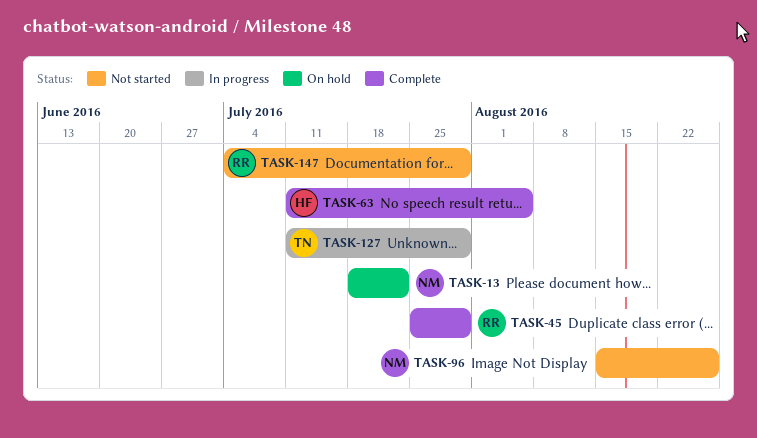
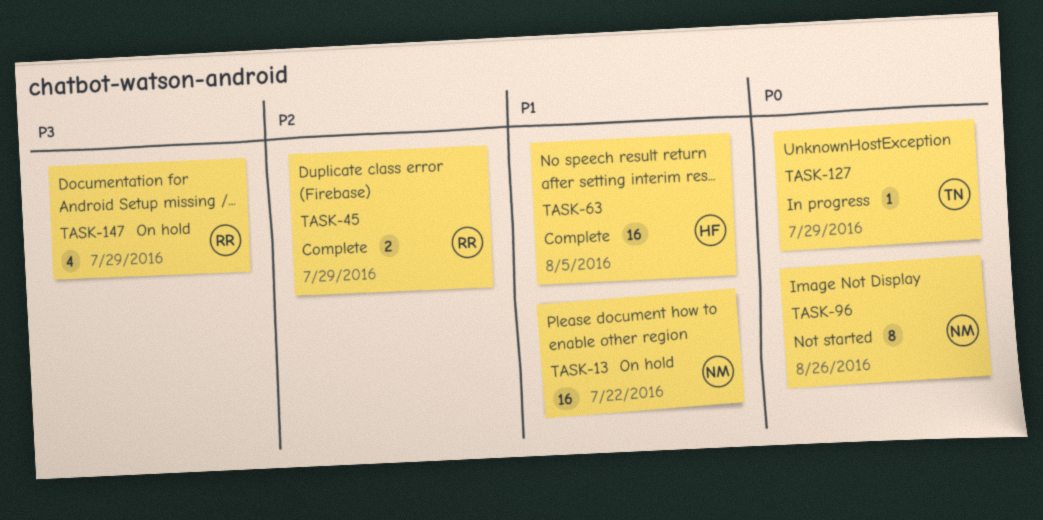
TASK-147, status: Not started -> On hold

